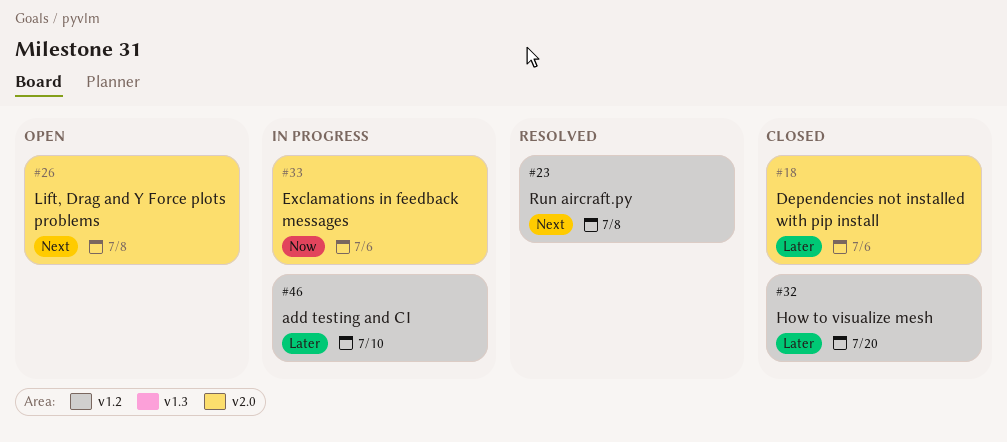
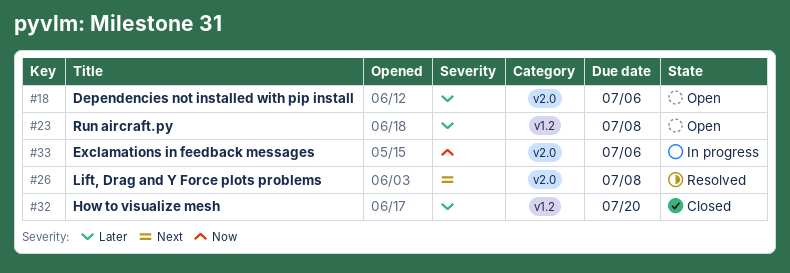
#18, status: Closed -> Open
#23, status: Resolved -> Open
#23, priority: Next -> Later
#26, status: Open -> Resolved
#46: present -> none

